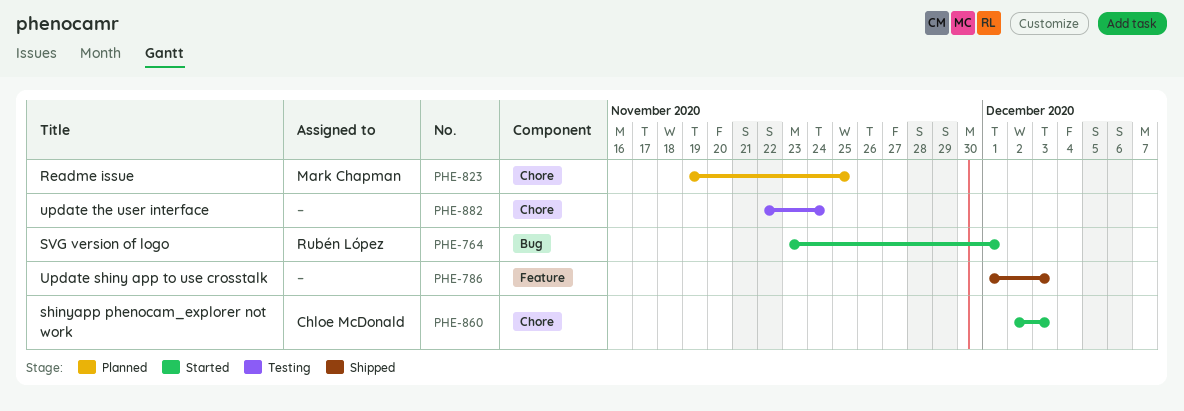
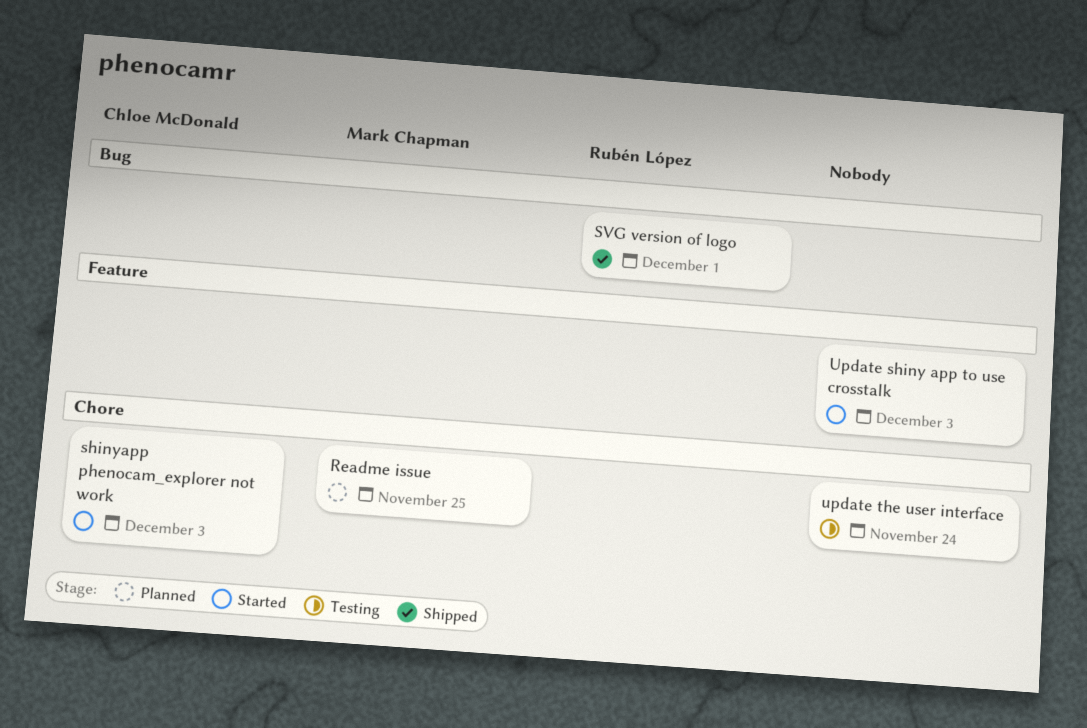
SVG version of logo, status: Started -> Shipped
Update shiny app to use crosstalk, status: Shipped -> Started

